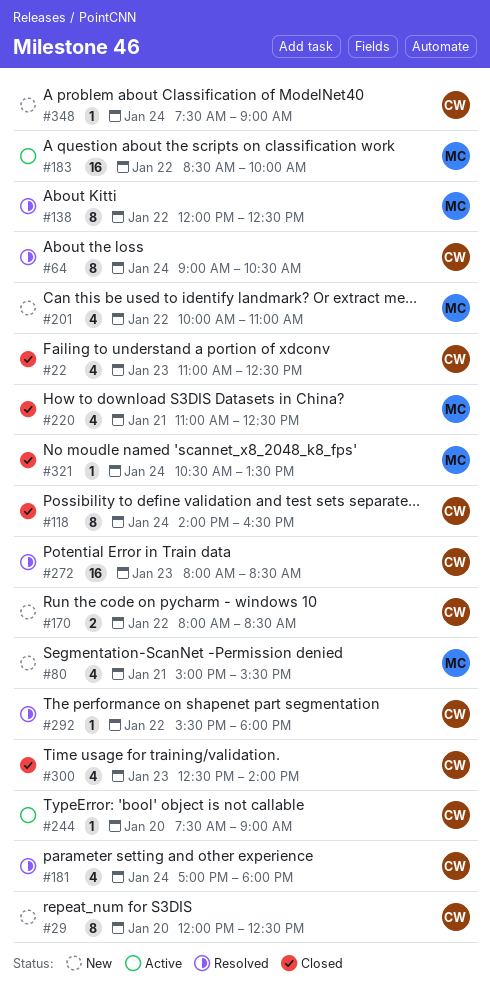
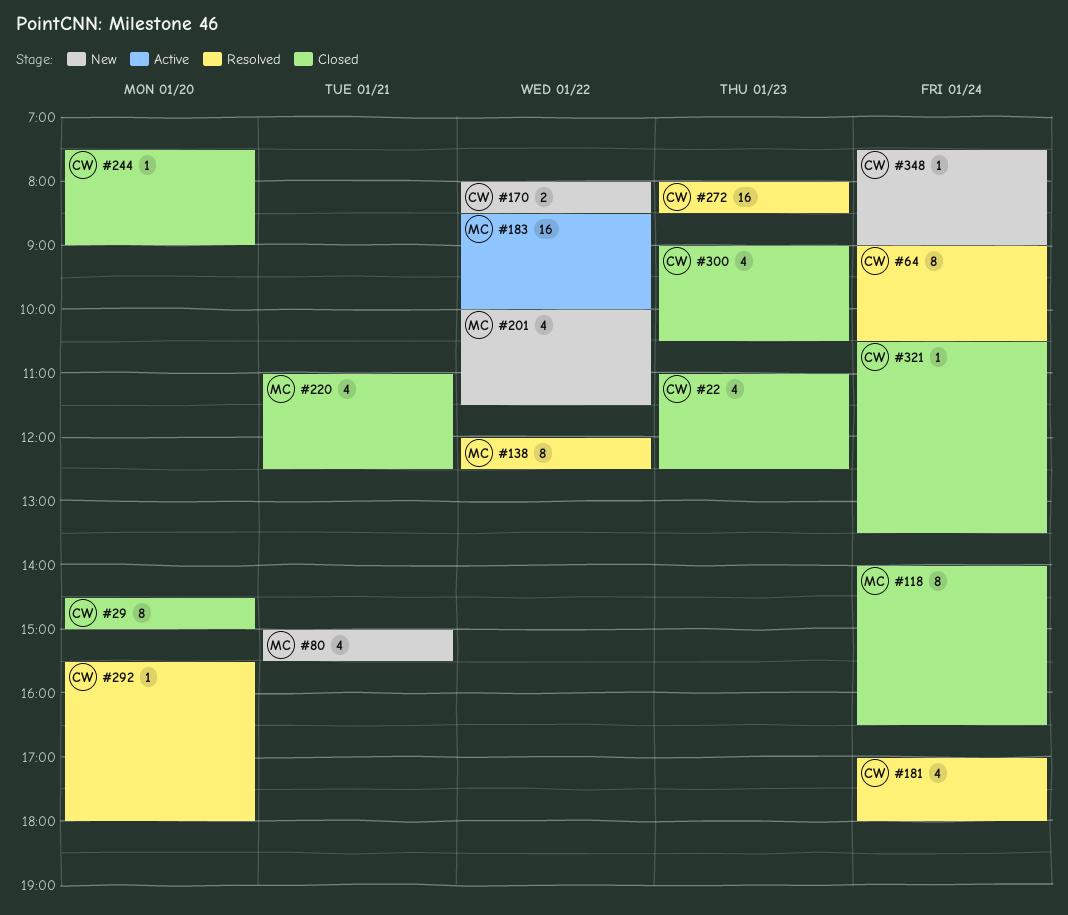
#29, status: New -> Closed
#29, begins: 12:00 -> 14:30
#29, ends: 12:30 -> 15:00
#118, owner: CW -> MC
#201, ends: 11:00 -> 11:30
#244, status: Active -> Closed
#292, day: Jan 22 -> Jan 20
#300, begins: 12:30 -> 09:00
#300, ends: 14:00 -> 10:30
#321, owner: MC -> CW

